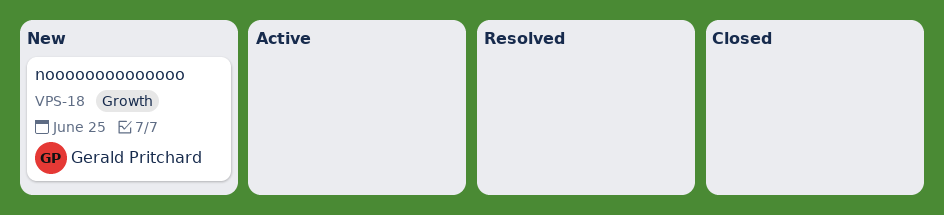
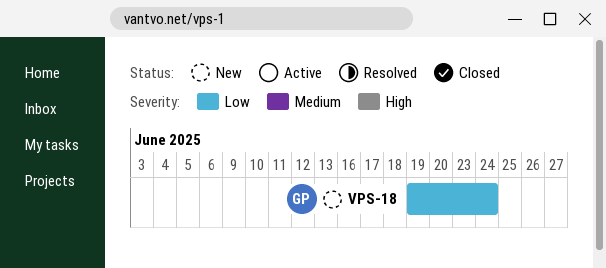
VPS-18, due: Jun 25 -> Jun 24

